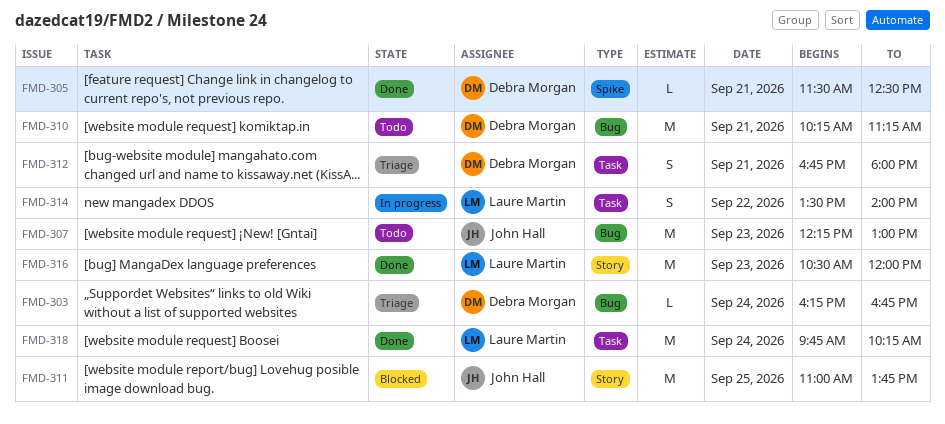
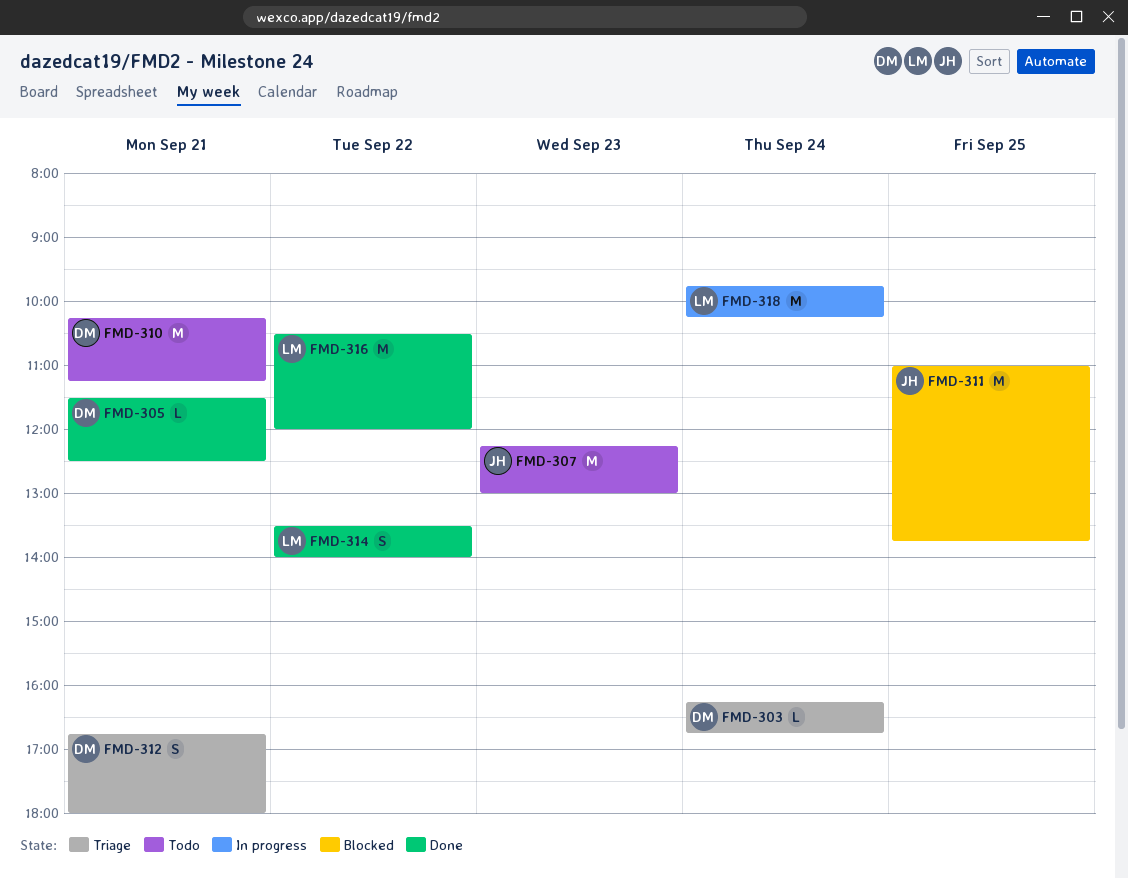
FMD-314, status: In progress -> Done
FMD-316, day: Sep 23 -> Sep 22
FMD-318, status: Done -> In progress

